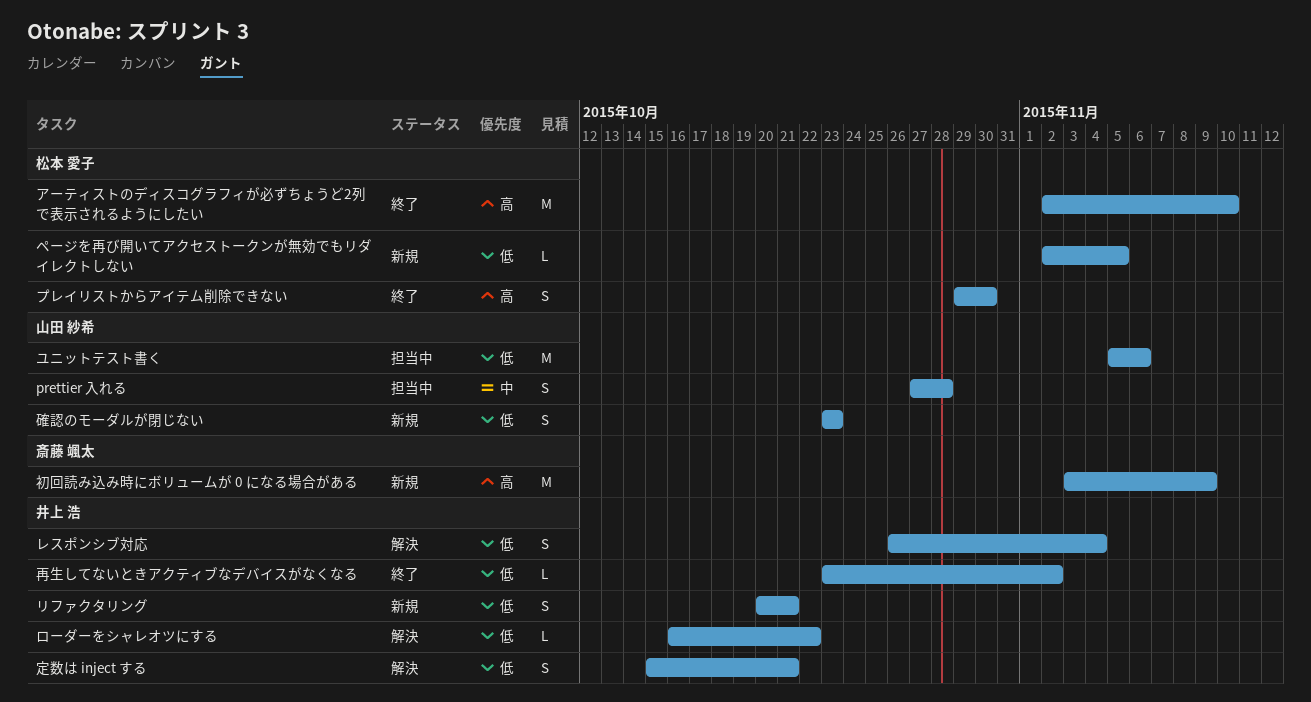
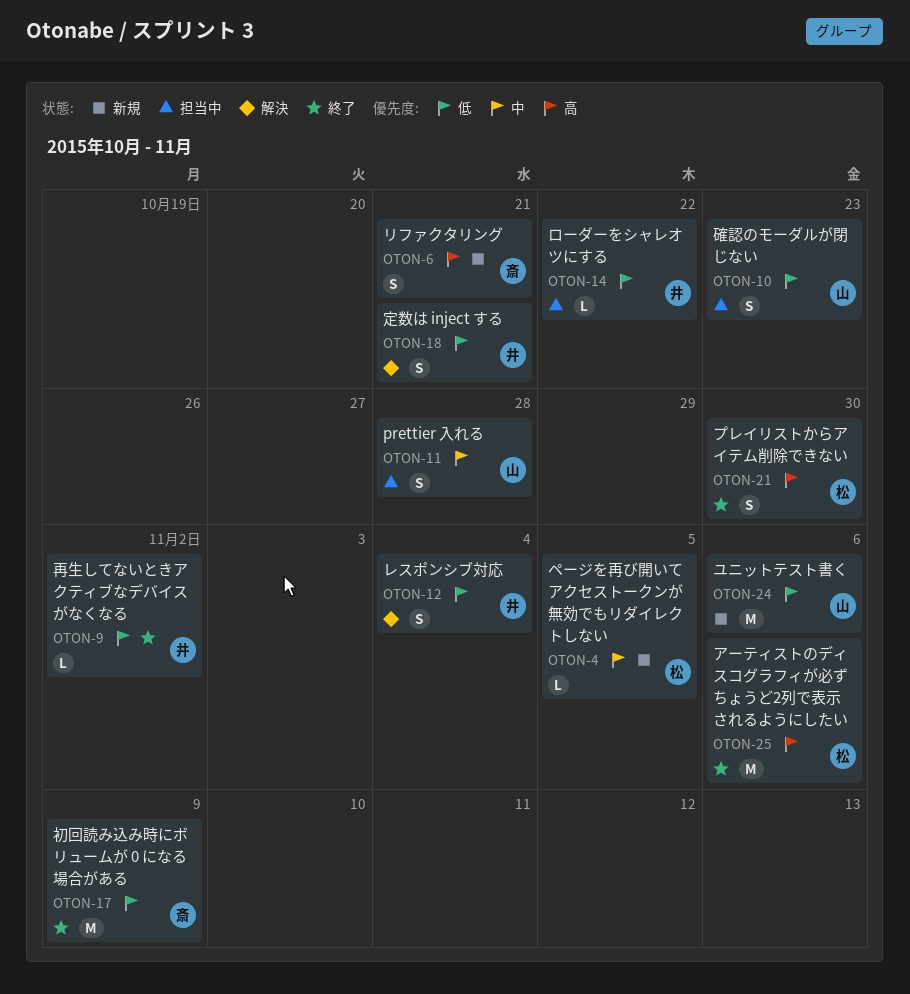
アーティストのディスコグラフィが必ずちょうど2列で表示されるようにしたい, due: Nov 10 -> Nov 6
ページを再び開いてアクセストークンが無効でもリダイレクトしない, priority: 低 -> 中
ユニットテスト書く, status: 担当中 -> 新規
リファクタリング, owner: 井上 浩 -> 斎藤 颯太
リファクタリング, priority: 低 -> 高
ローダーをシャレオツにする, status: 解決 -> 担当中
初回読み込み時にボリュームが 0 になる場合がある, status: 新規 -> 終了
初回読み込み時にボリュームが 0 になる場合がある, priority: 高 -> 低
確認のモーダルが閉じない, status: 新規 -> 担当中

